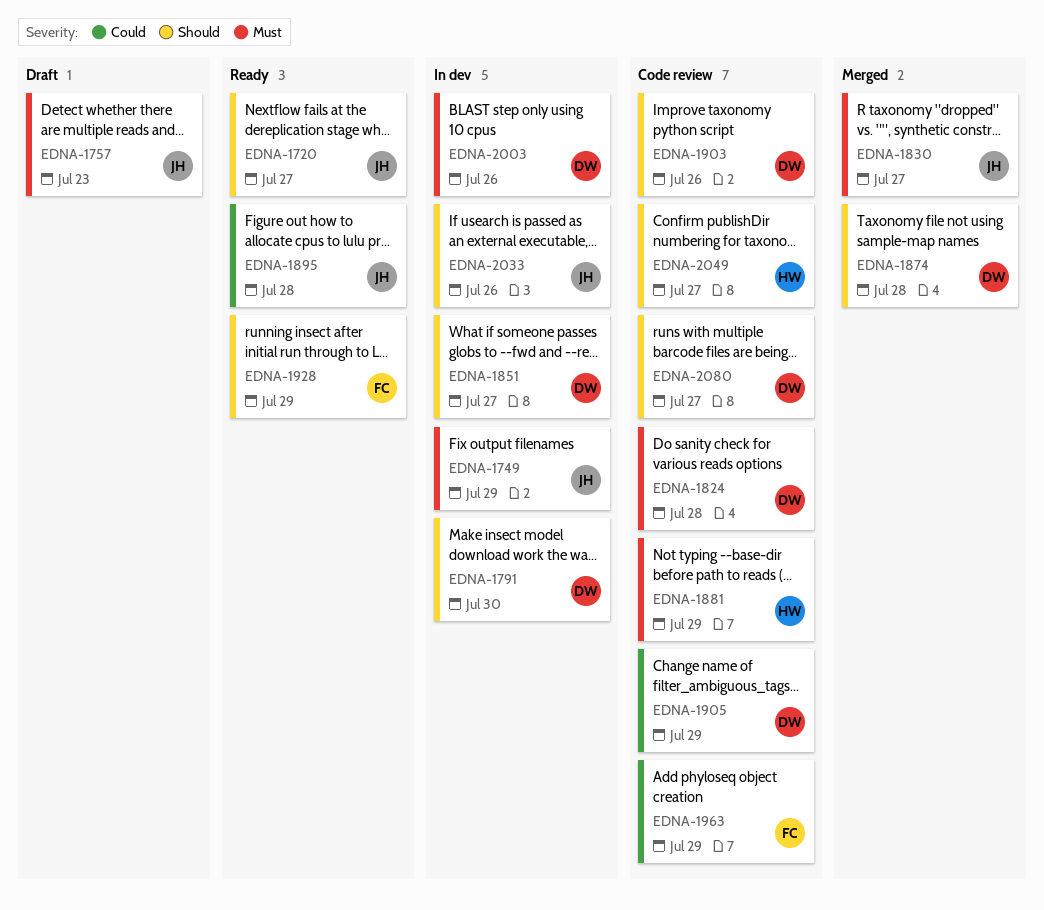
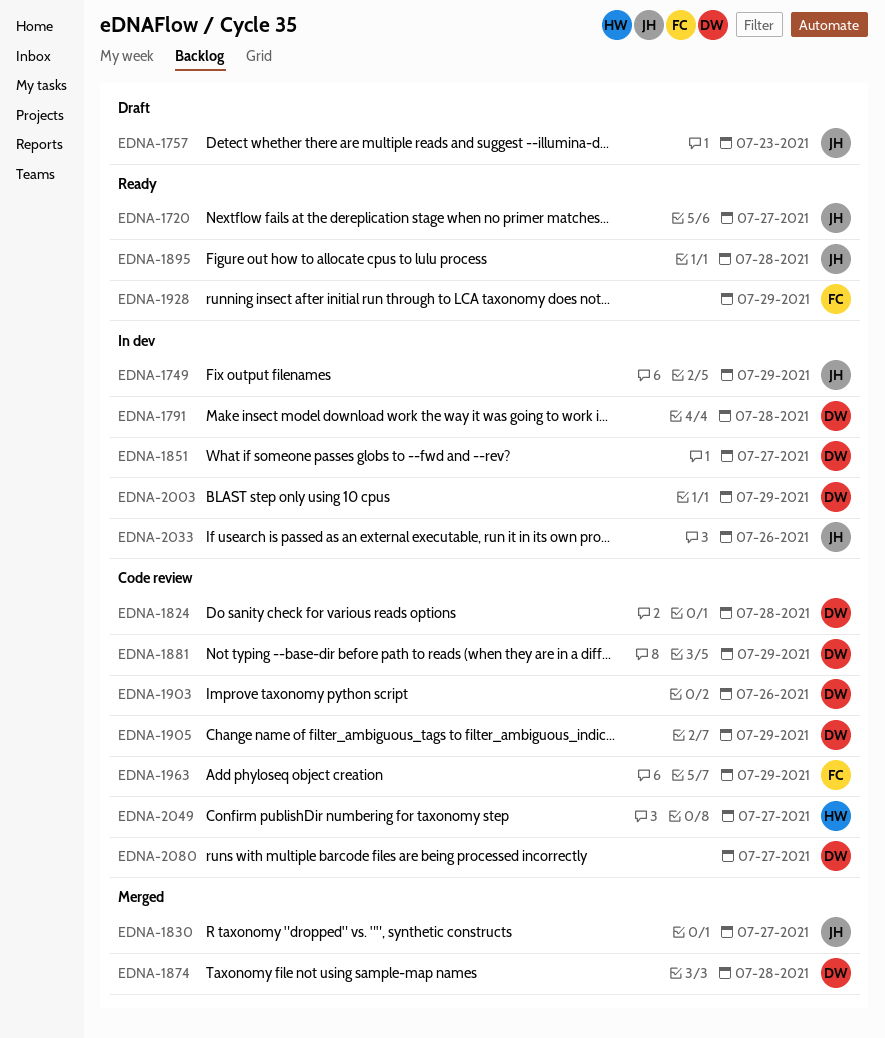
EDNA-1791, due: Jul 30 -> Jul 28
EDNA-1881, owner: HW -> DW
EDNA-2003, due: Jul 26 -> Jul 29

